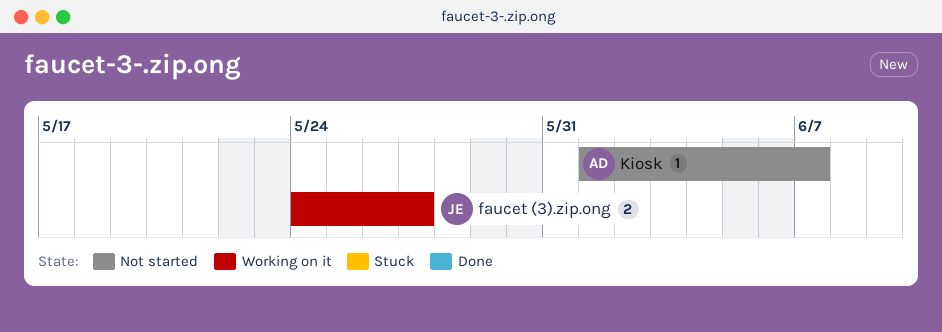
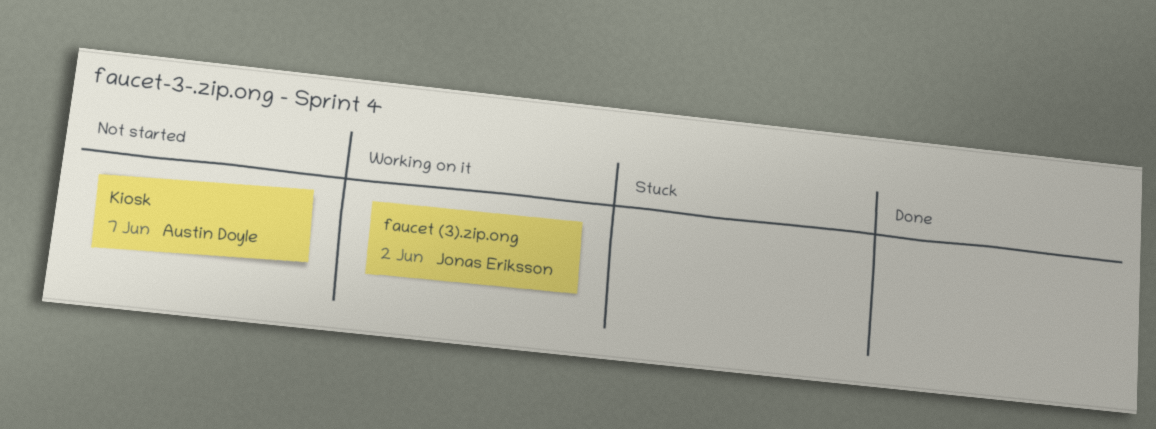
faucet (3).zip.ong, due: May 27 -> Jun 2

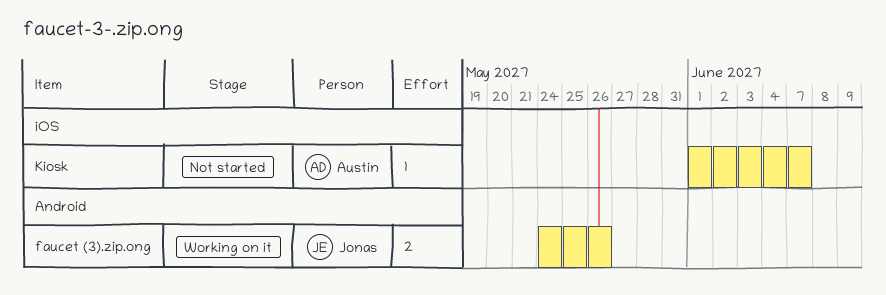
faucet (3).zip.ong, due: Jun 2 -> May 26

